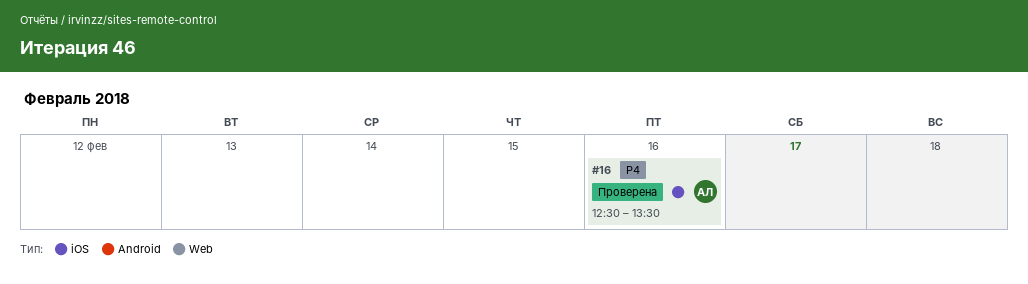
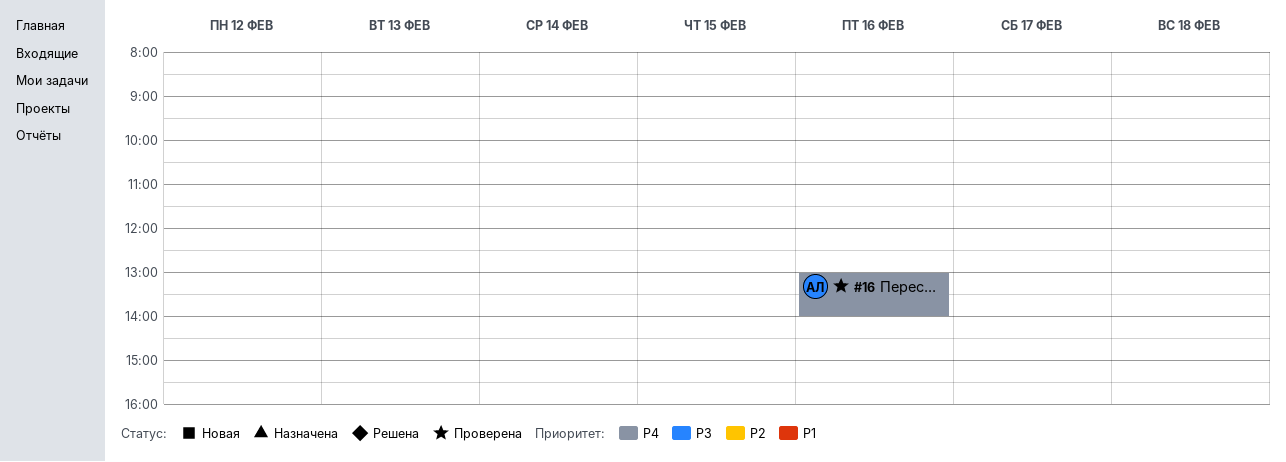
#16, begins: 12:30 -> 13:00
#16, ends: 13:30 -> 14:00

